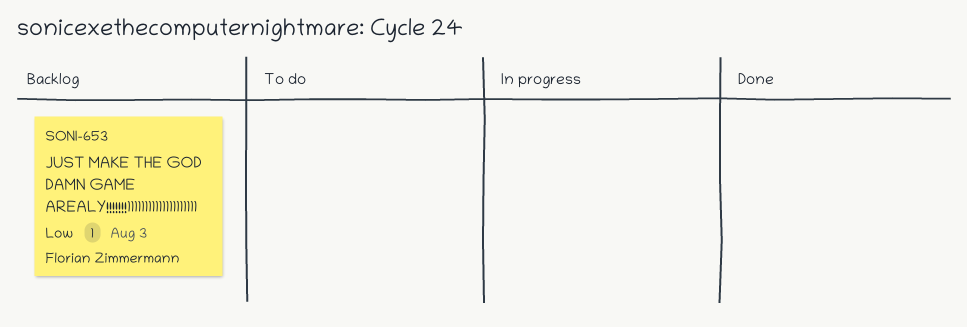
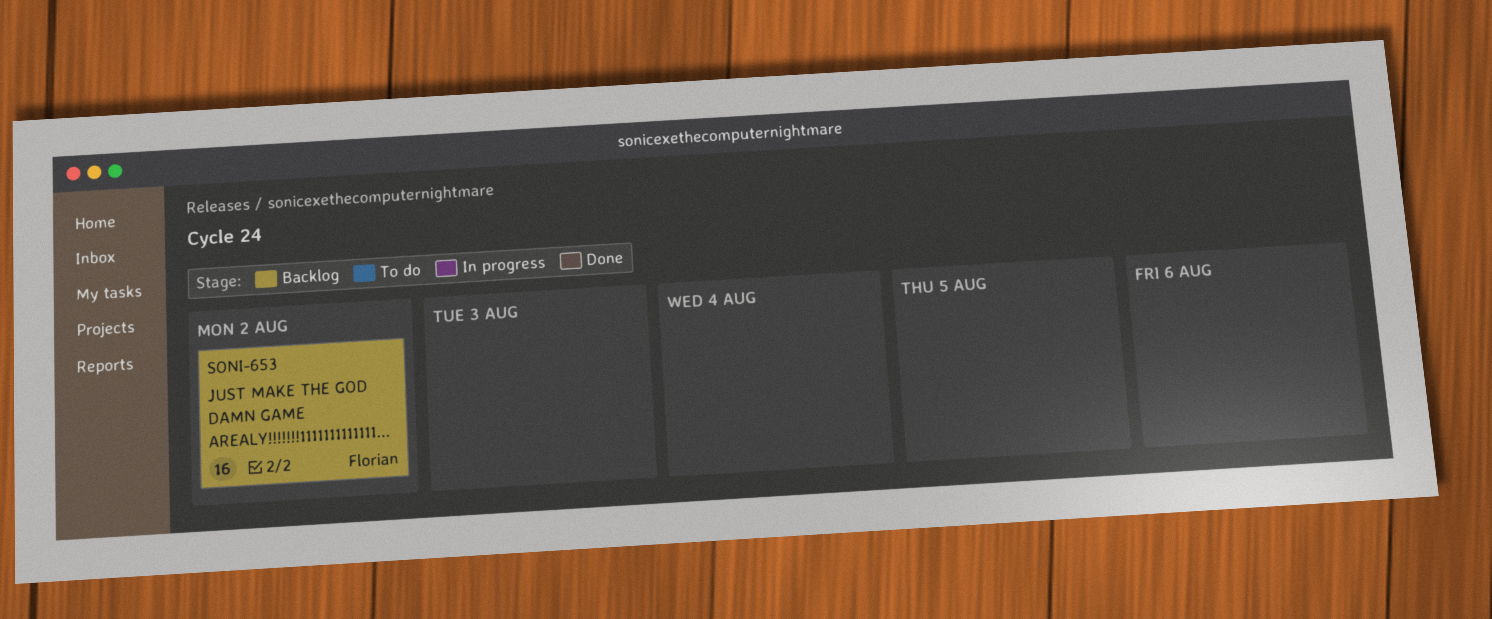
SONI-653, estimate: 1 -> 16
SONI-653, due: Aug 3 -> Aug 2

